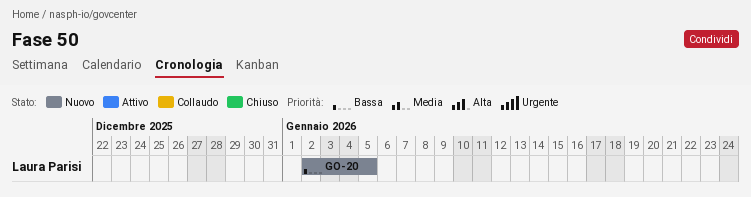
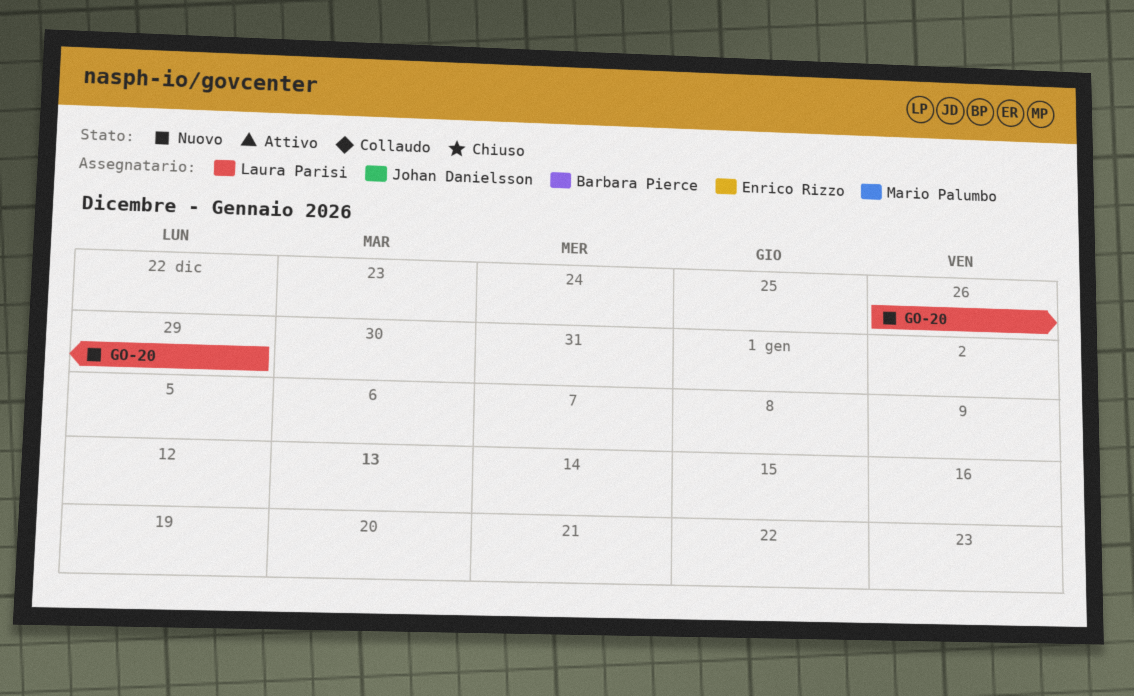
GO-20, start: Jan 2 -> Dec 26
GO-20, due: Jan 5 -> Dec 29

